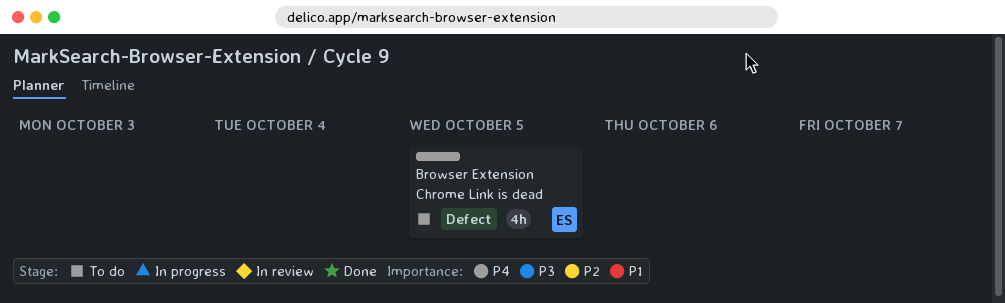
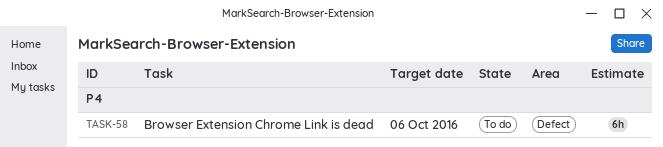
Browser Extension Chrome Link is dead, estimate: 4h -> 6h
Browser Extension Chrome Link is dead, due: Oct 5 -> Oct 6

